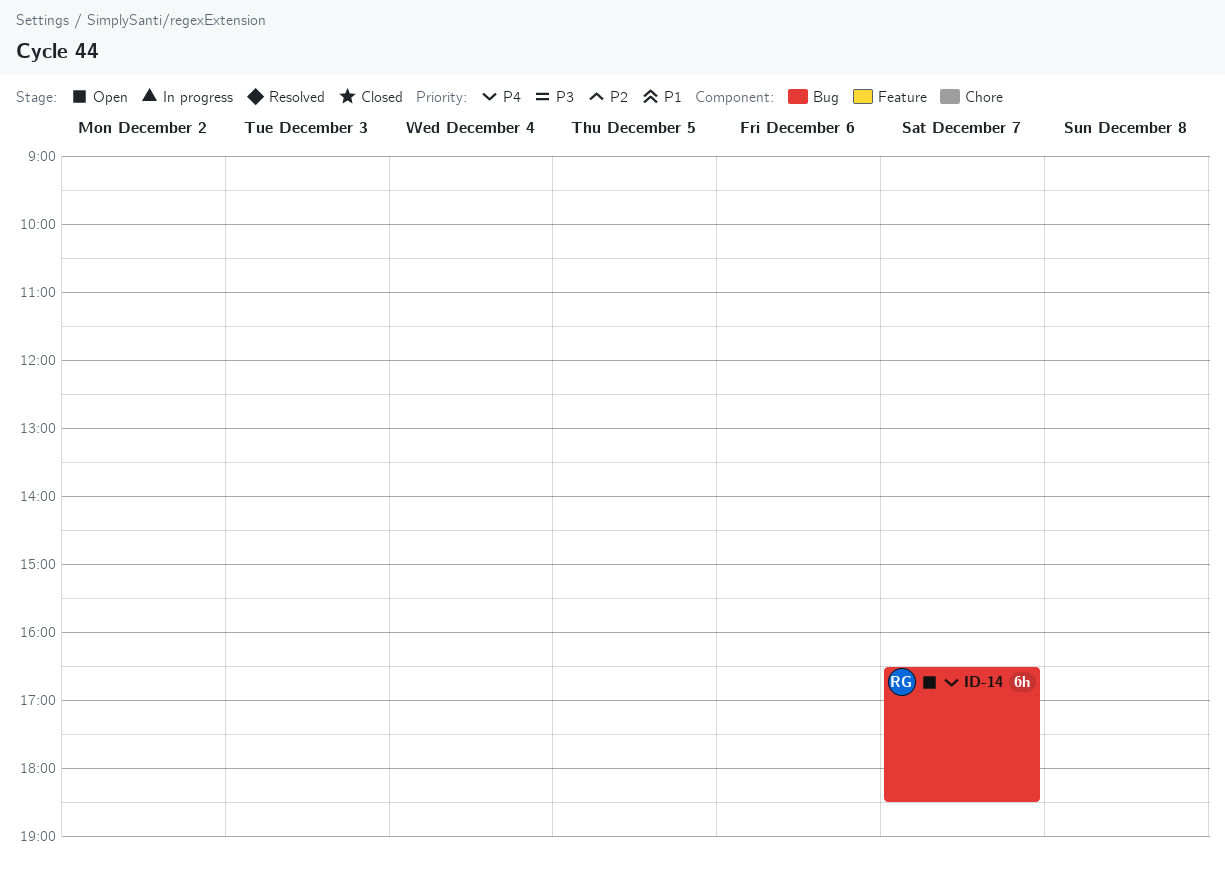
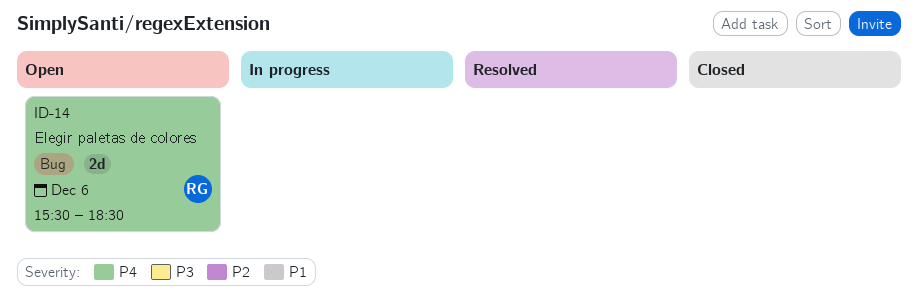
ID-14, estimate: 6h -> 2d
ID-14, day: Dec 7 -> Dec 6
ID-14, begins: 16:30 -> 15:30

